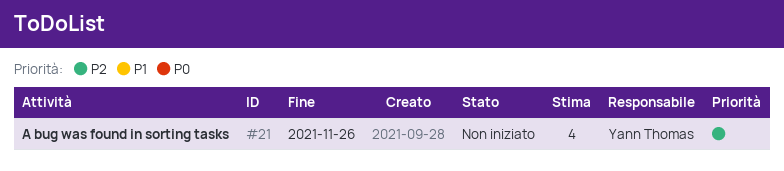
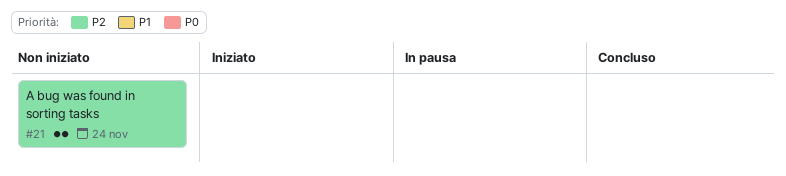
#21, estimate: 4 -> 2
#21, due: Nov 26 -> Nov 24

